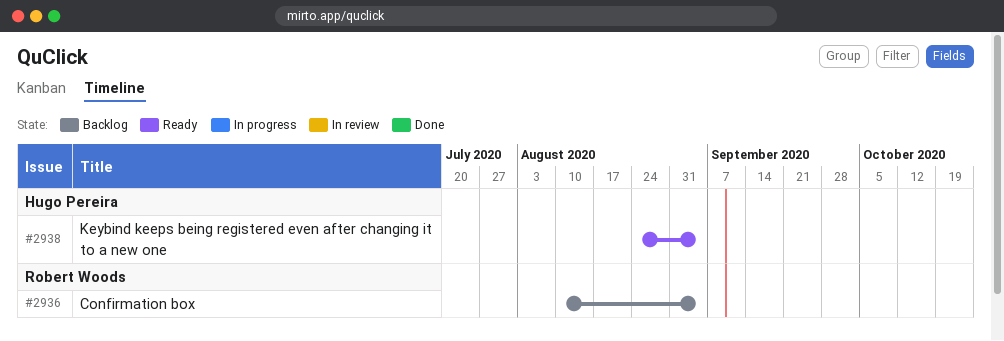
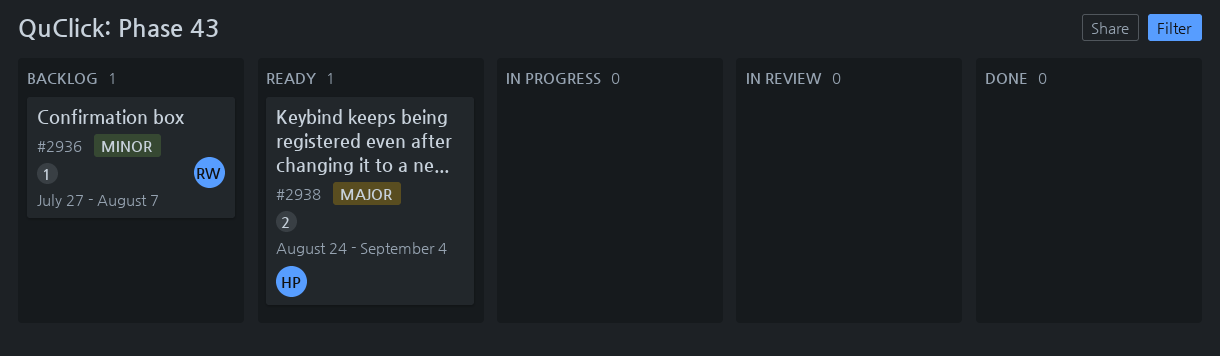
#2936, start: Aug 10 -> Jul 27
#2936, due: Sep 4 -> Aug 7

